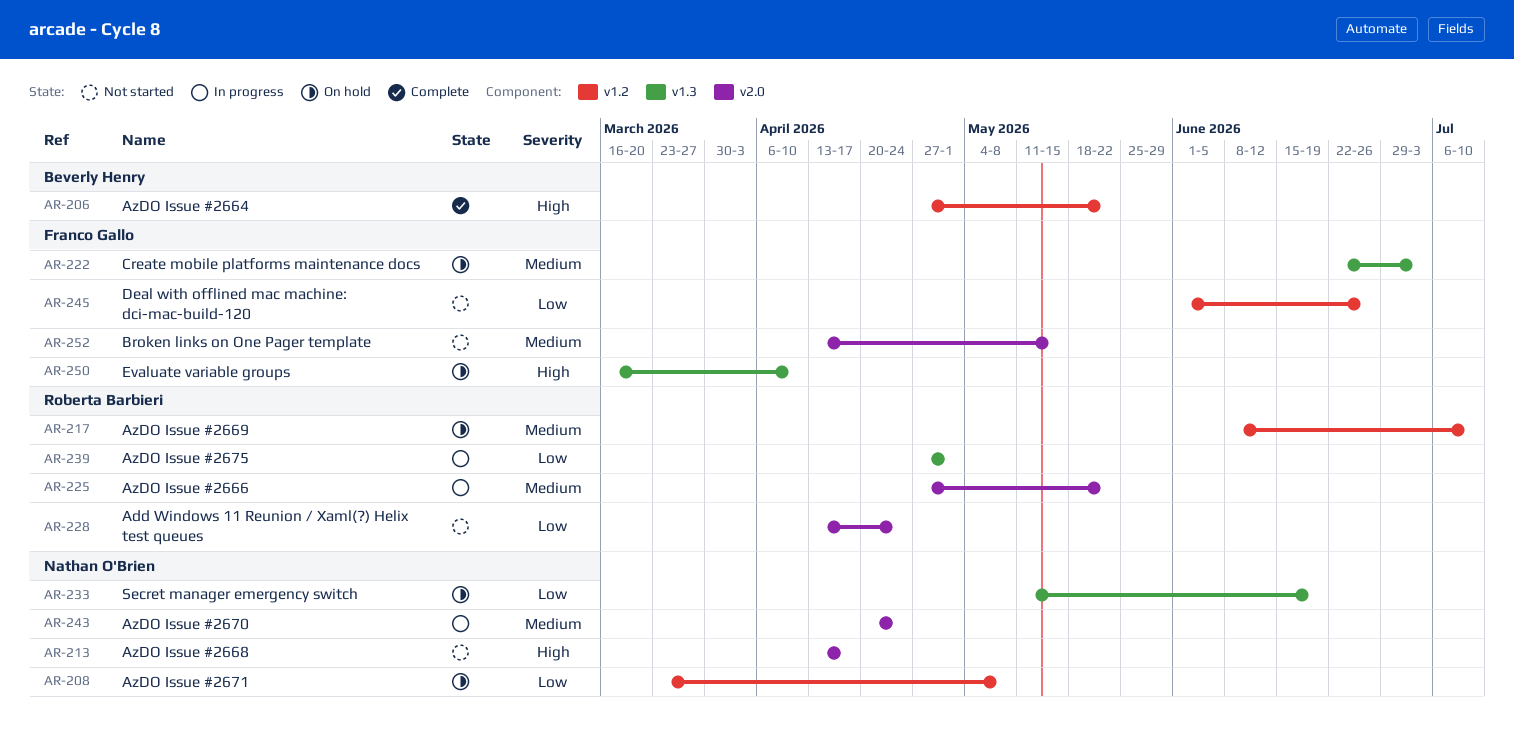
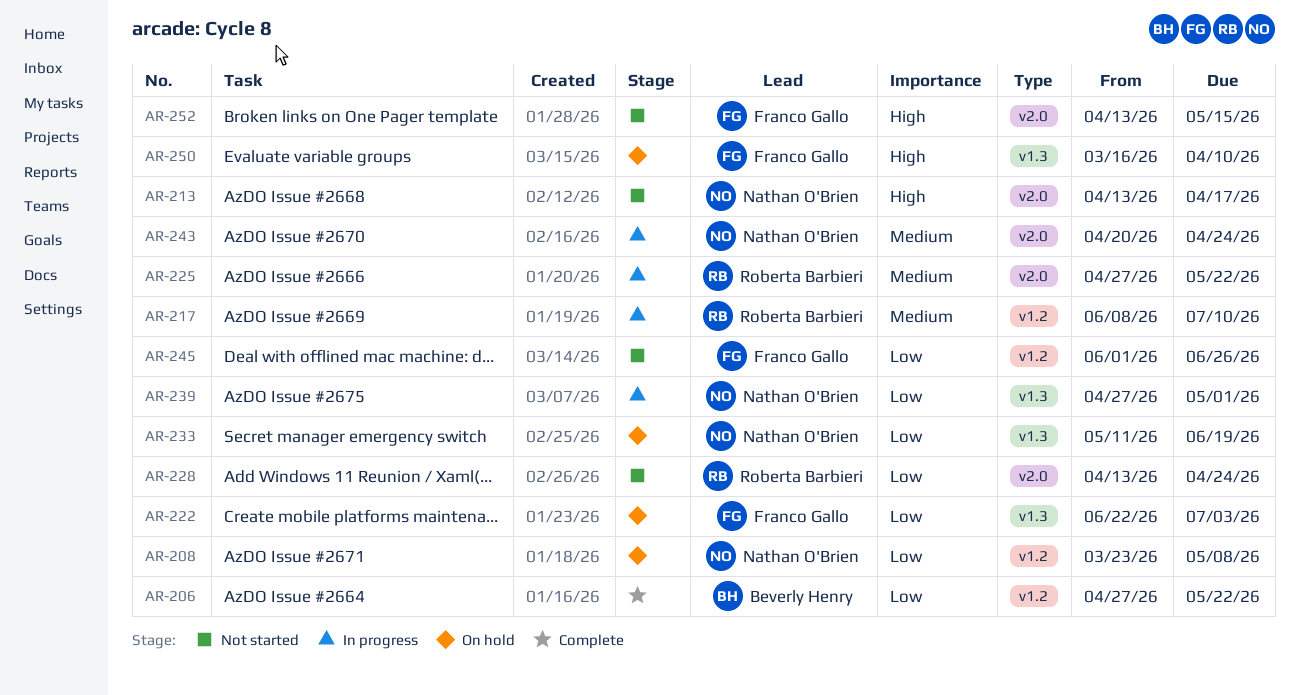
AR-206, priority: High -> Low
AR-217, status: On hold -> In progress
AR-222, priority: Medium -> Low
AR-239, owner: Roberta Barbieri -> Nathan O'Brien
AR-252, priority: Medium -> High

